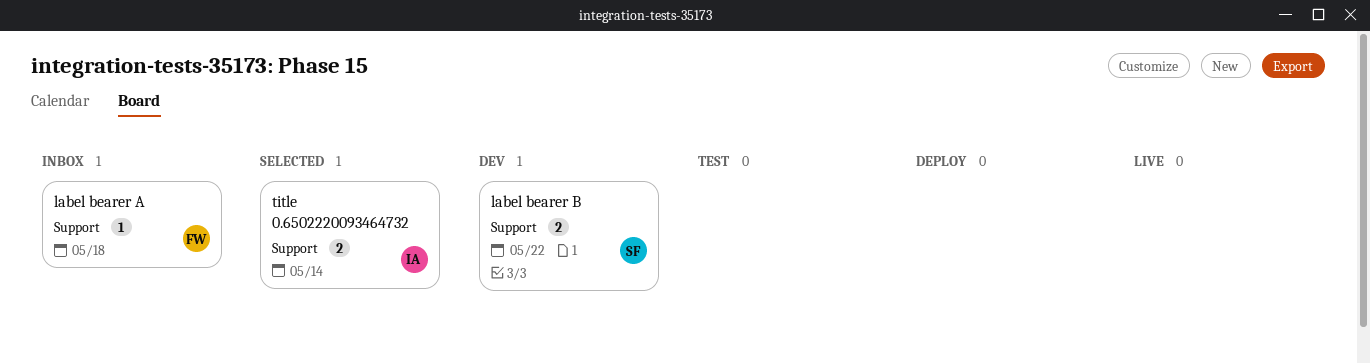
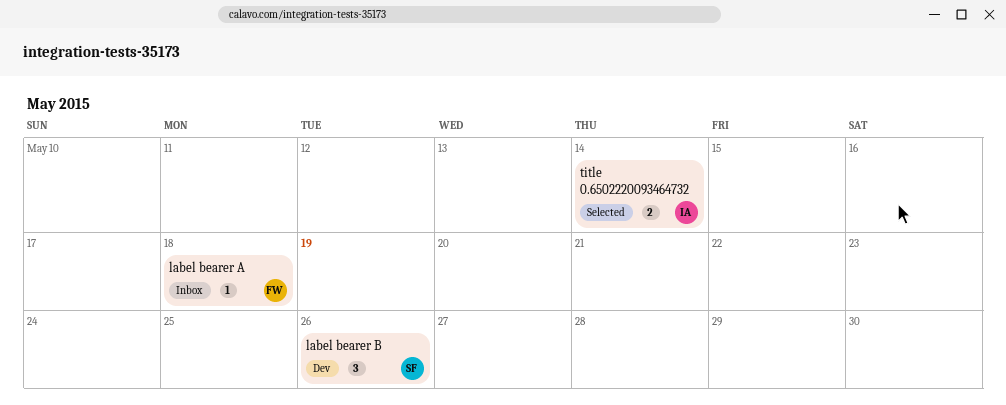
label bearer B, estimate: 2 -> 3
label bearer B, due: May 22 -> May 26

